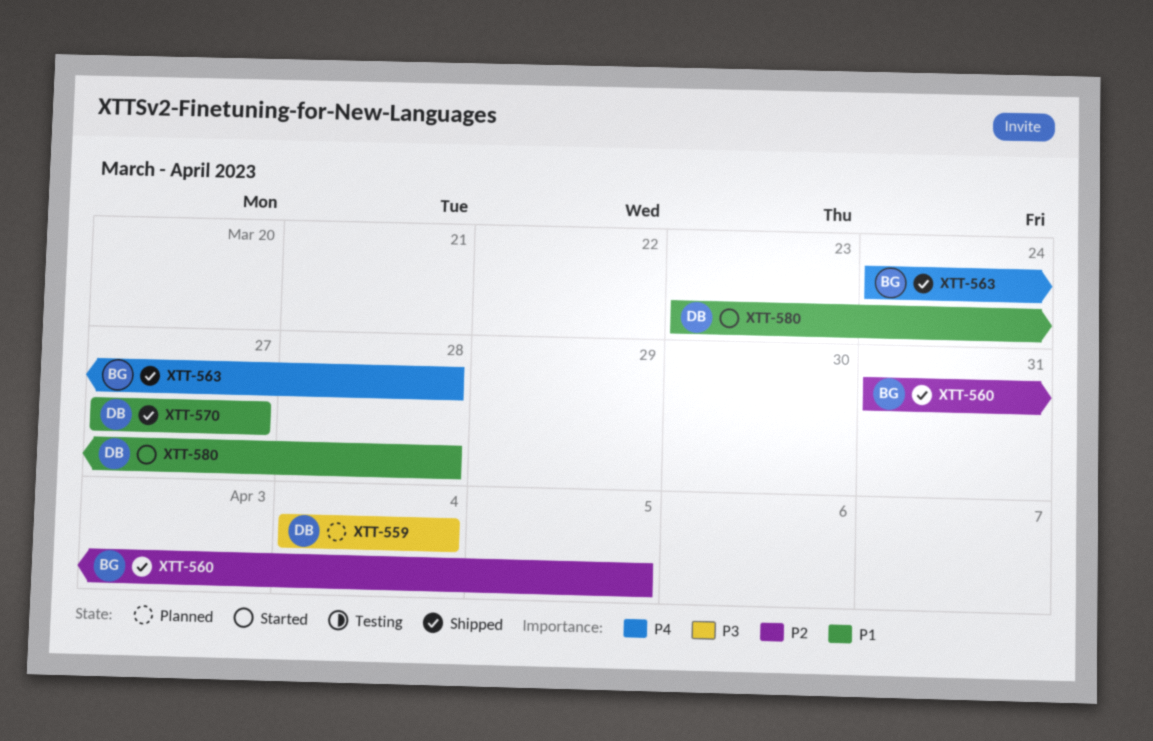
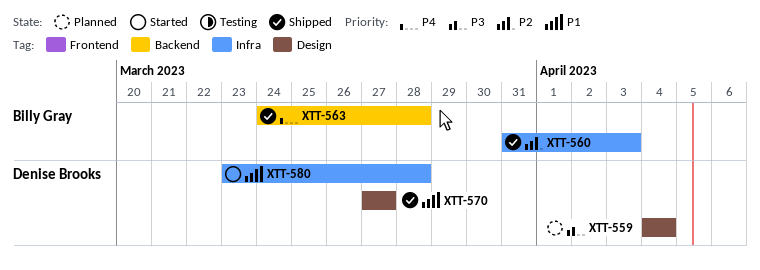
XTT-560, due: Apr 5 -> Apr 3

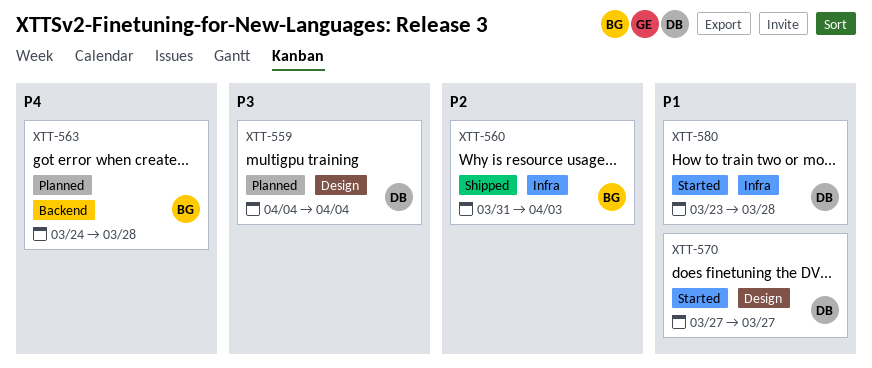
XTT-563, status: Shipped -> Planned
XTT-570, status: Shipped -> Started

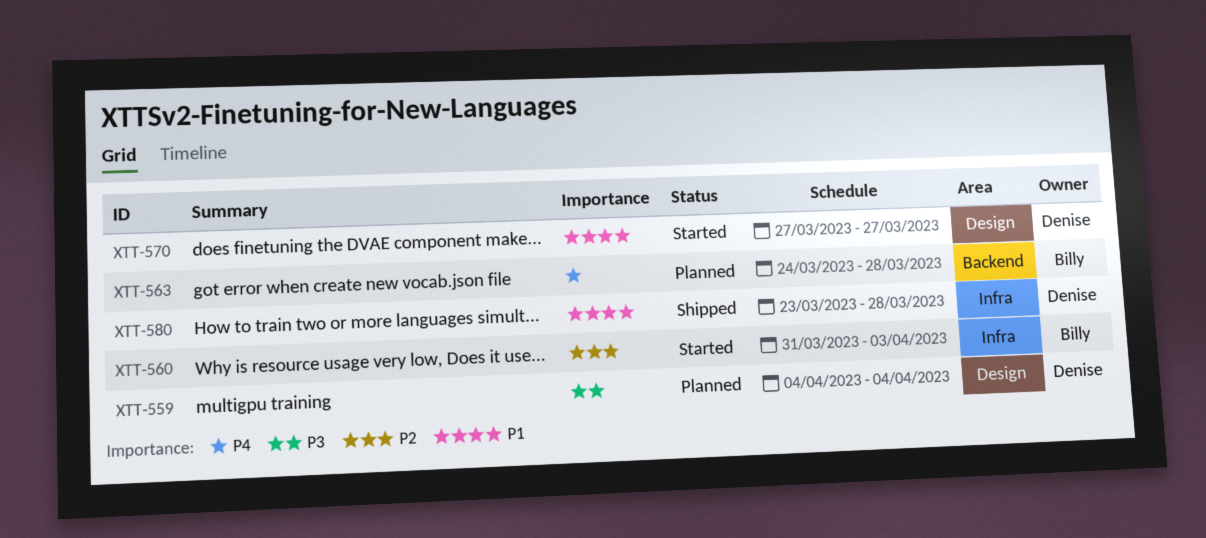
XTT-560, status: Shipped -> Started
XTT-580, status: Started -> Shipped

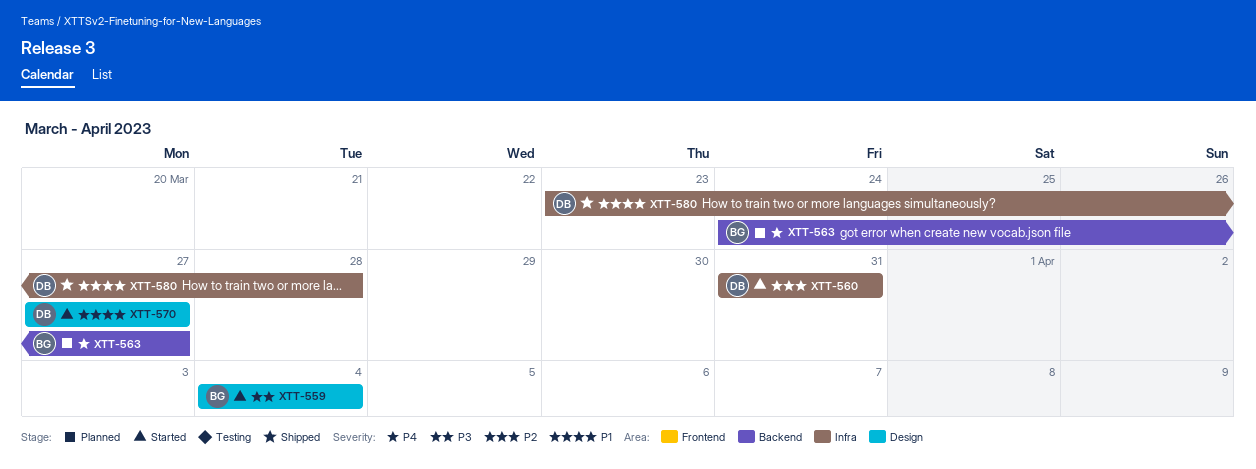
XTT-559, status: Planned -> Started
XTT-559, owner: Denise -> Billy
XTT-560, owner: Billy -> Denise
XTT-560, due: Apr 3 -> Mar 31
XTT-563, due: Mar 28 -> Mar 27

